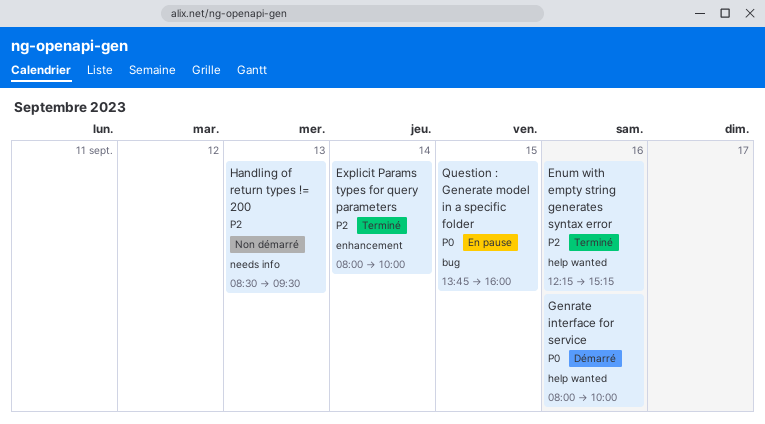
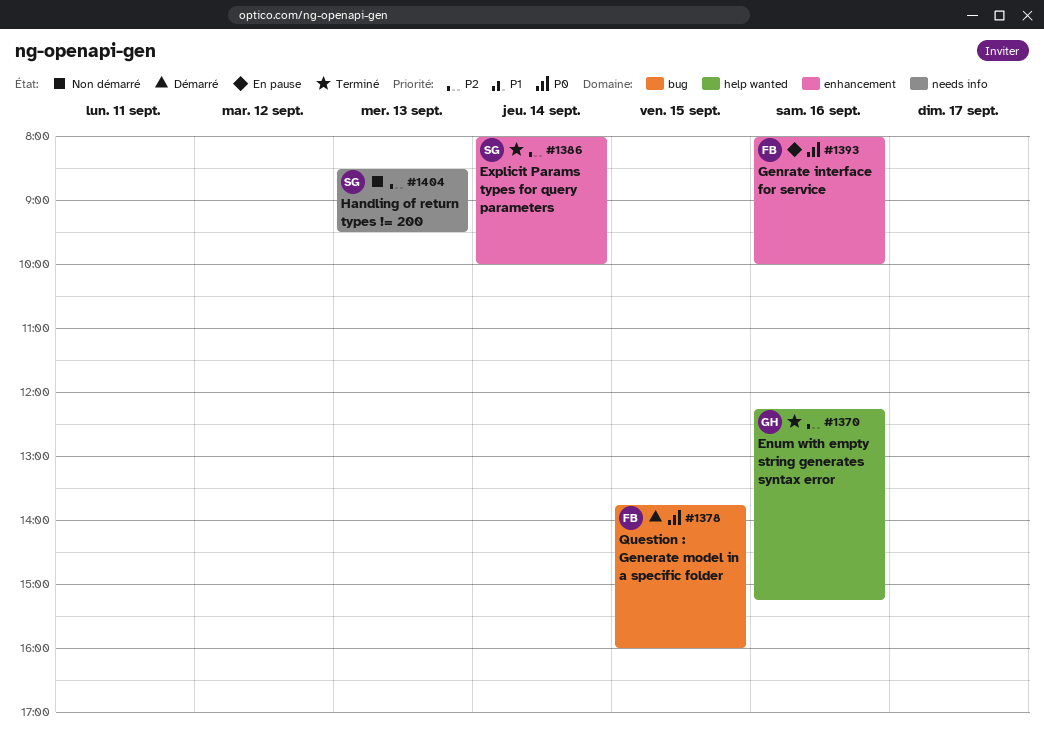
Genrate interface for service, status: Démarré -> En pause
Genrate interface for service, label: help wanted -> enhancement
Question : Generate model in a specific folder, status: En pause -> Démarré

